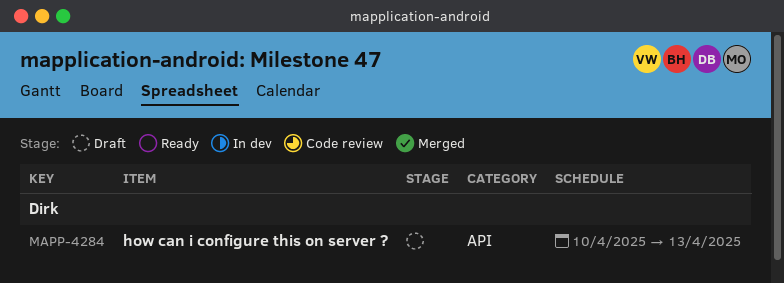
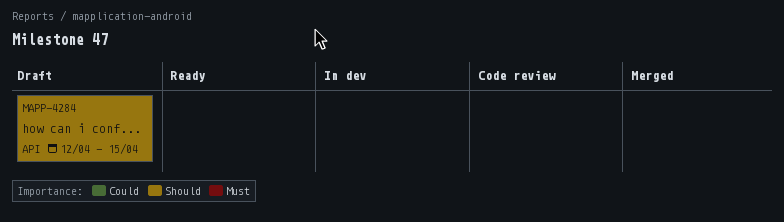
MAPP-4284, start: Apr 10 -> Apr 12
MAPP-4284, due: Apr 13 -> Apr 15

